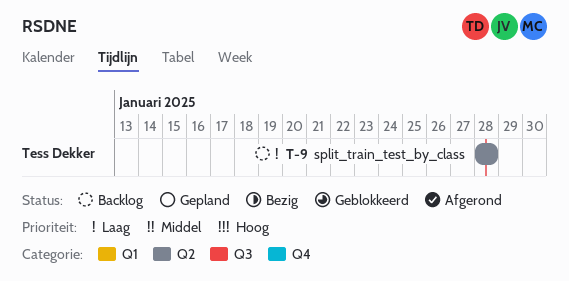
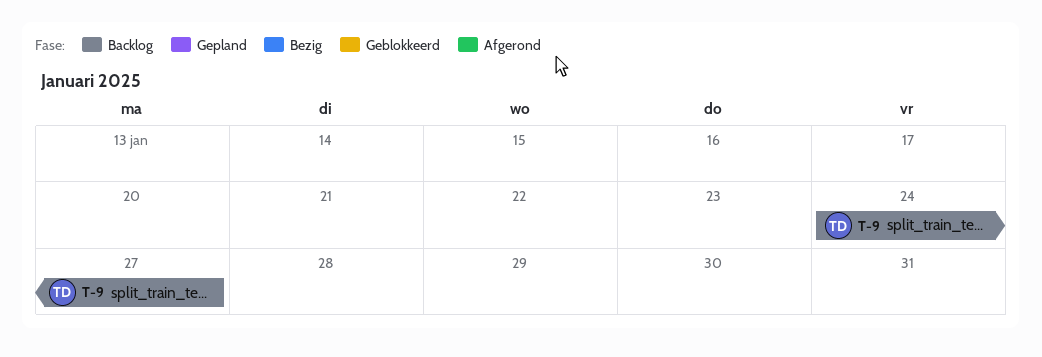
T-9, start: Jan 28 -> Jan 24
T-9, due: Jan 28 -> Jan 27

